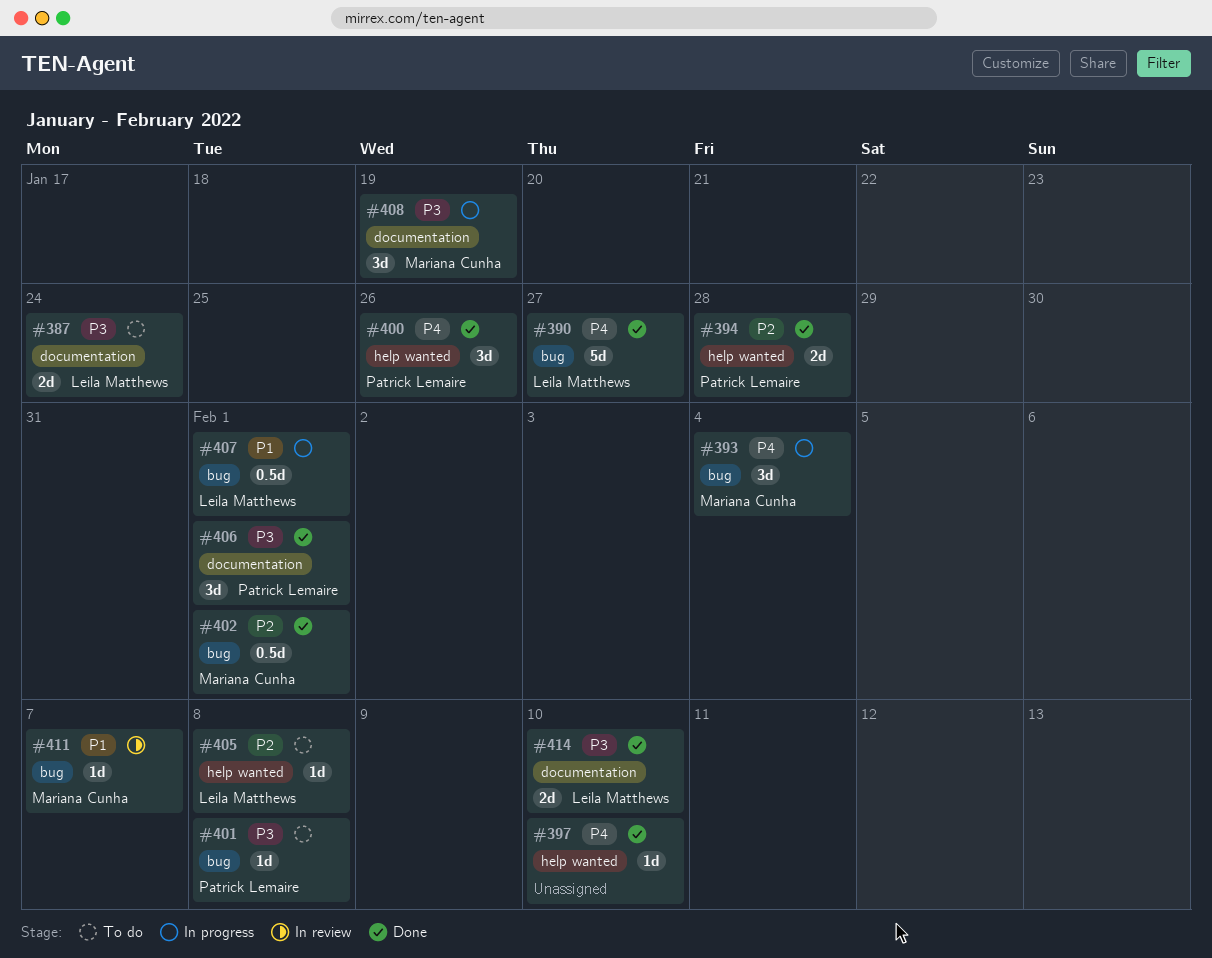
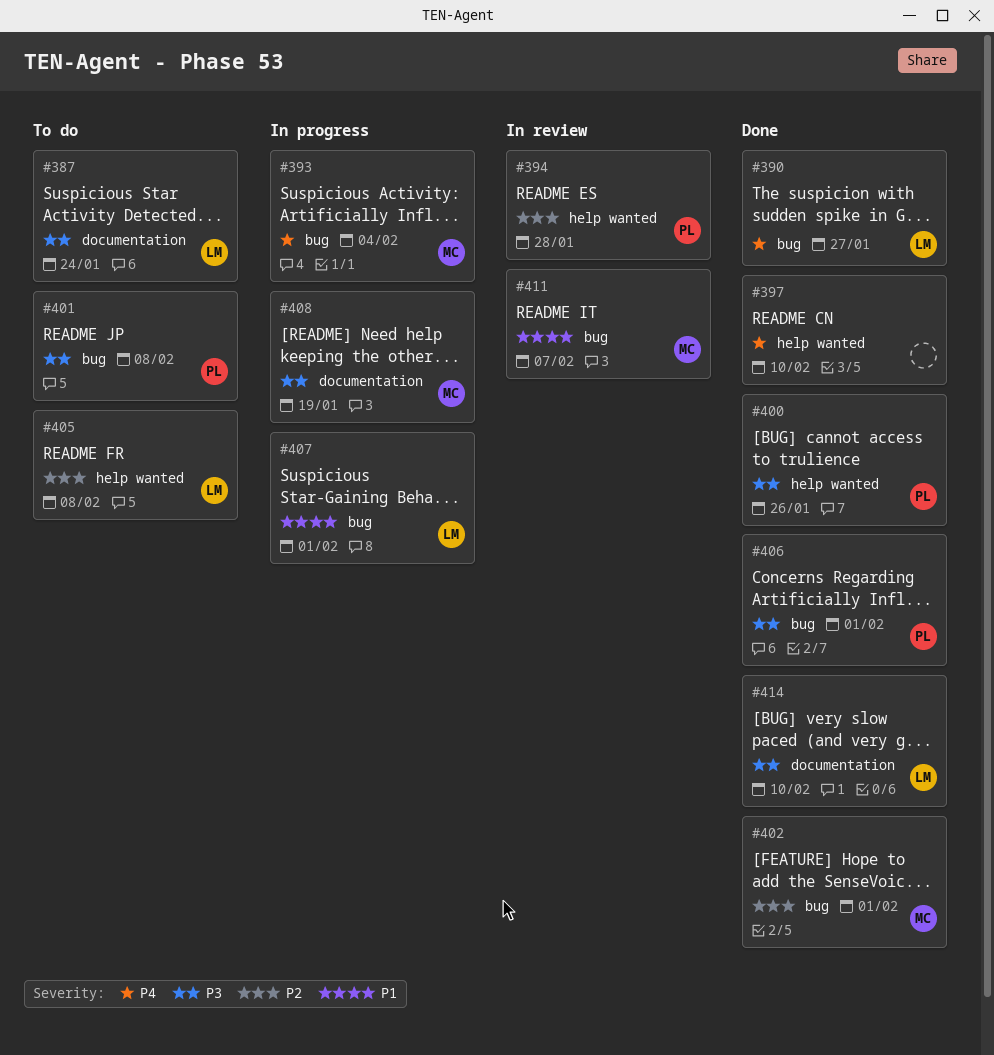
#394, status: Done -> In review
#400, priority: P4 -> P3
#406, label: documentation -> bug

